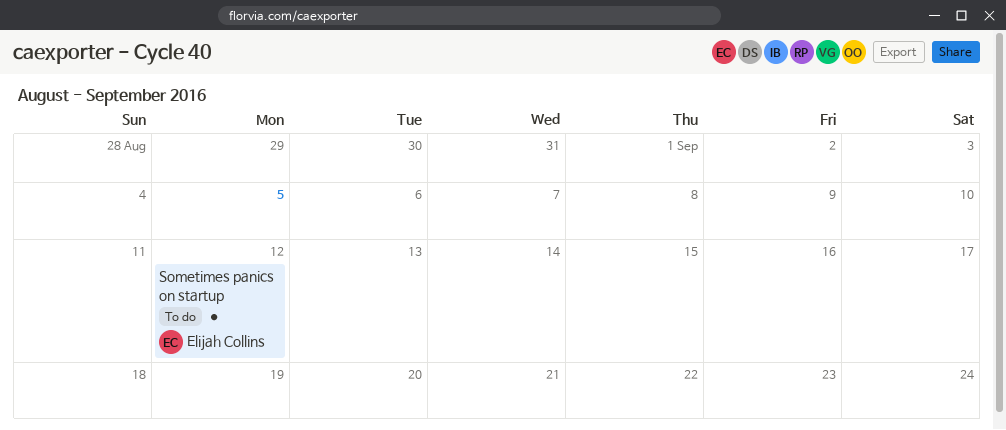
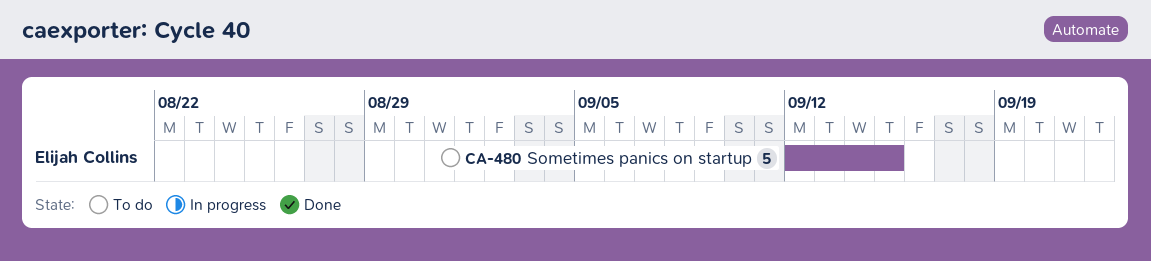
Sometimes panics on startup, estimate: 1 -> 5
Sometimes panics on startup, due: Sep 12 -> Sep 15

